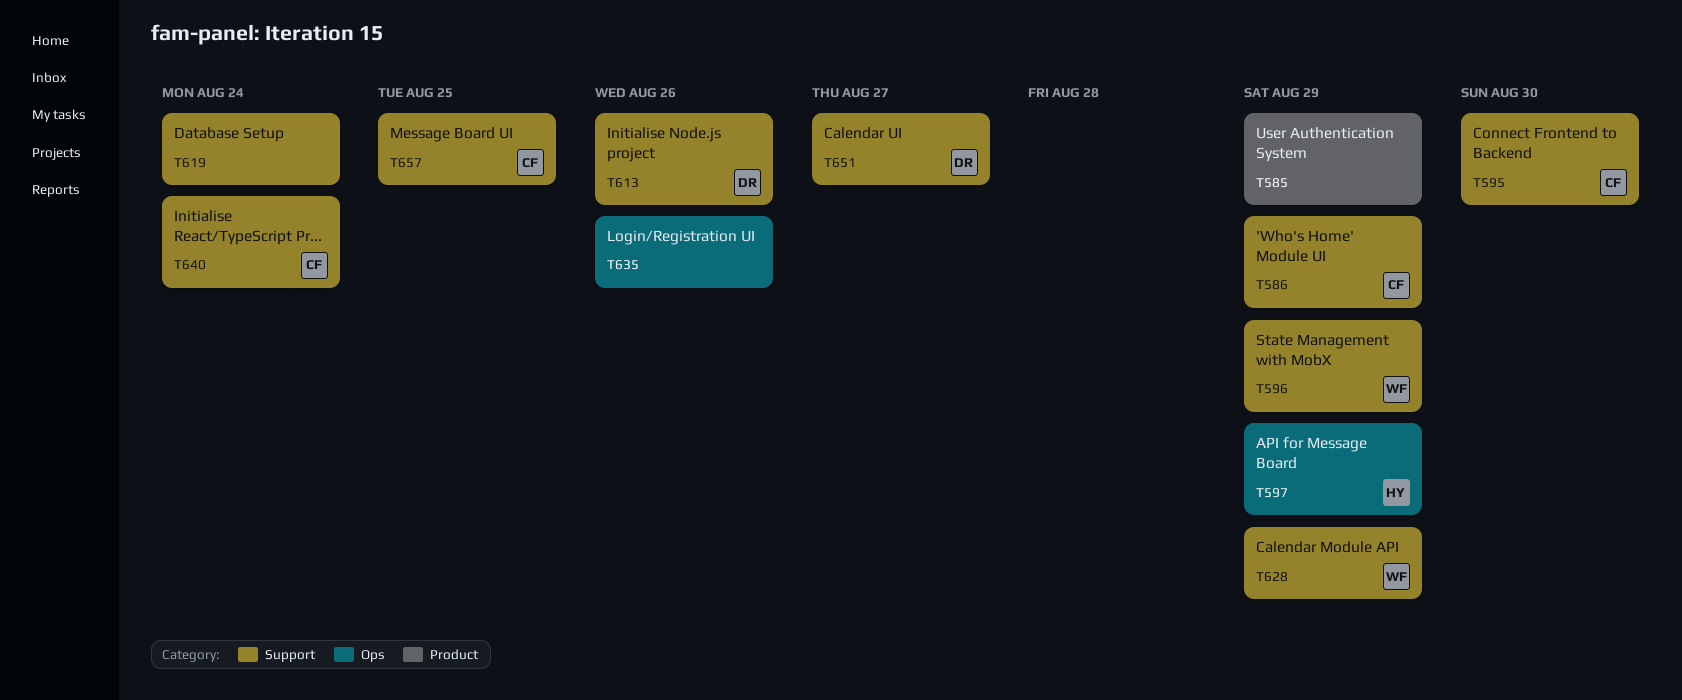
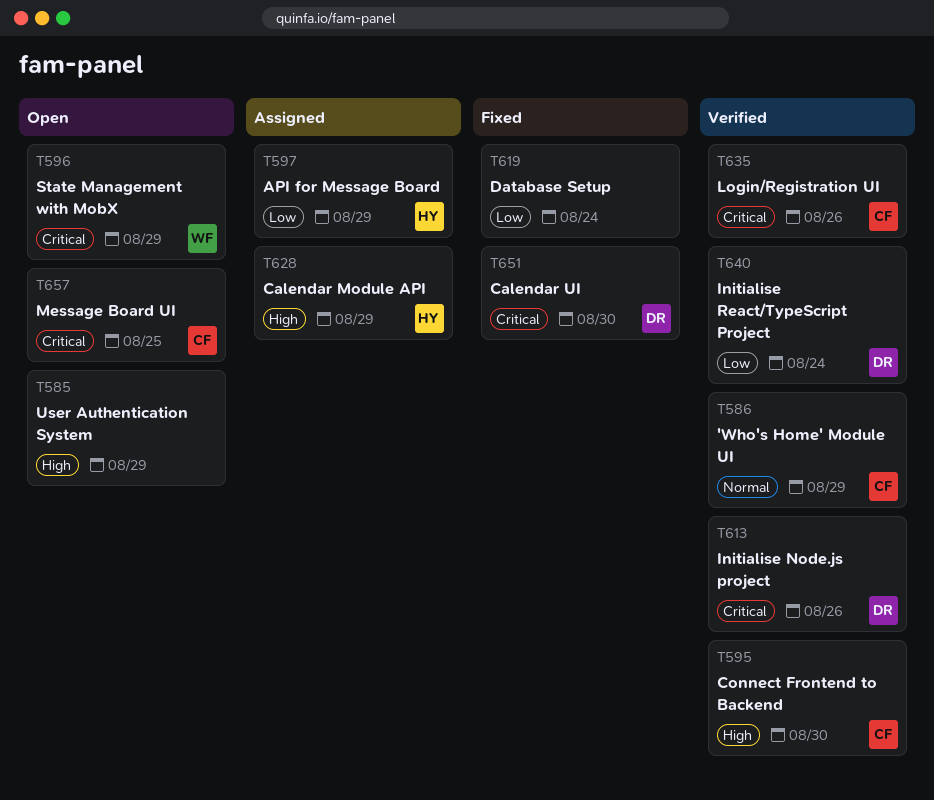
T628, owner: WF -> HY
T635, owner: none -> CF
T640, owner: CF -> DR
T651, due: Aug 27 -> Aug 30

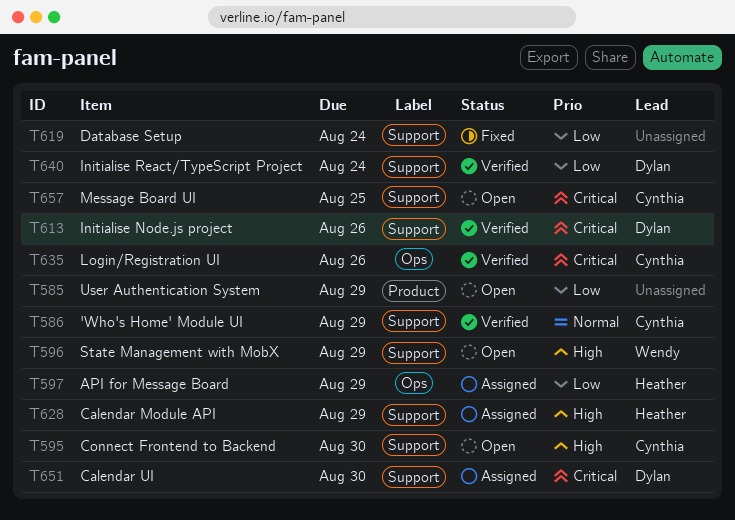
T585, priority: High -> Low
T595, status: Verified -> Open
T596, priority: Critical -> High
T651, status: Fixed -> Assigned

